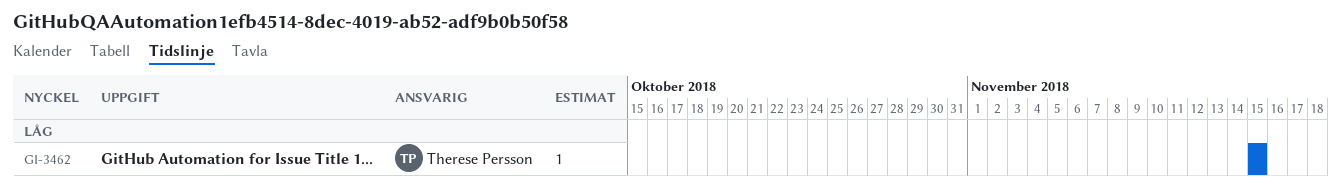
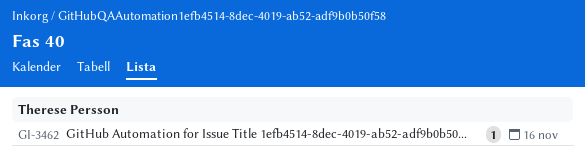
GI-3462, due: Nov 15 -> Nov 16

